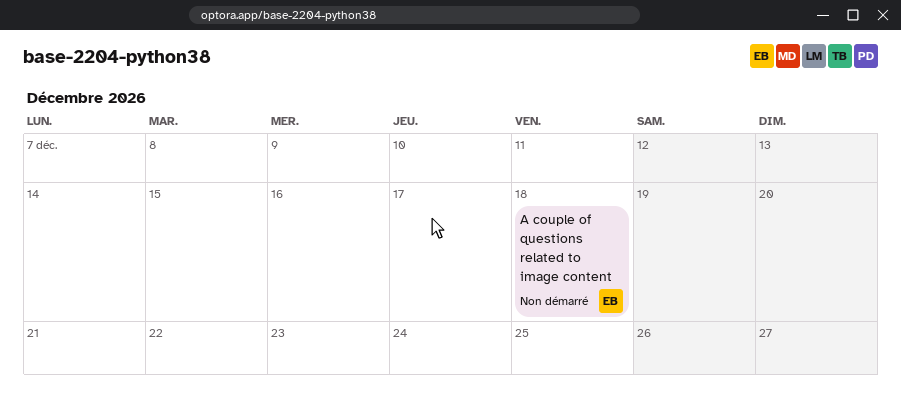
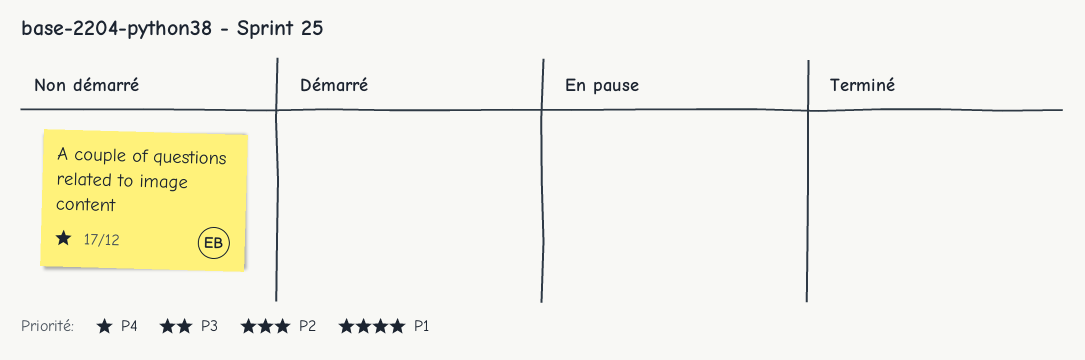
A couple of questions related to image content, due: Dec 18 -> Dec 17

